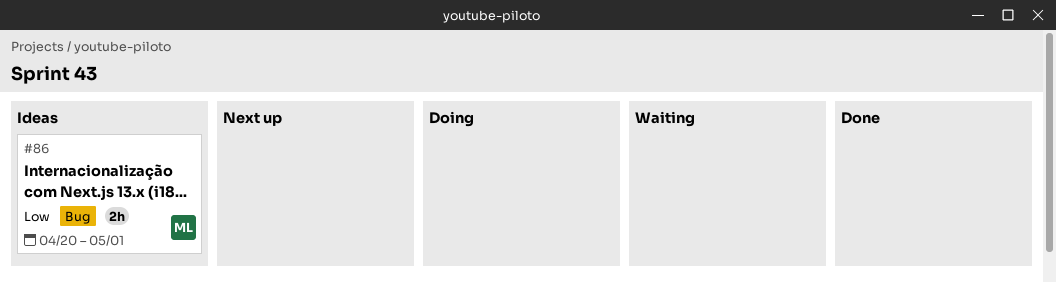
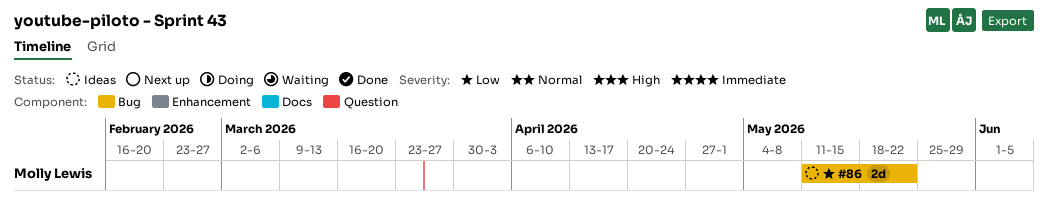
#86, estimate: 2h -> 2d
#86, start: Apr 20 -> May 11
#86, due: May 1 -> May 22

